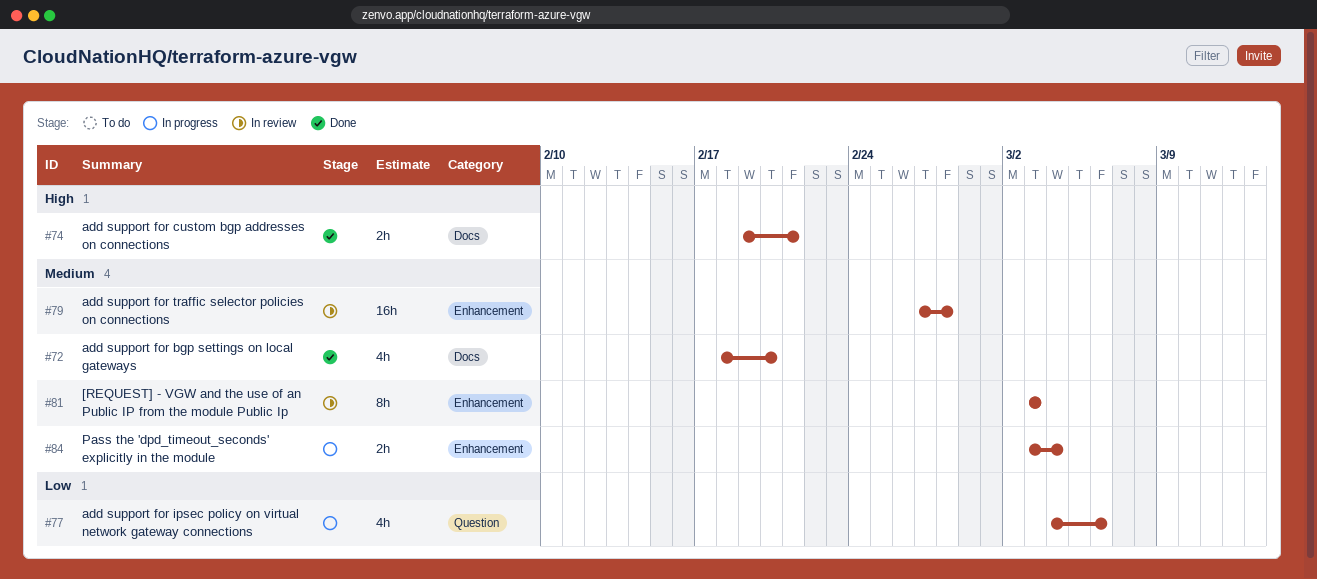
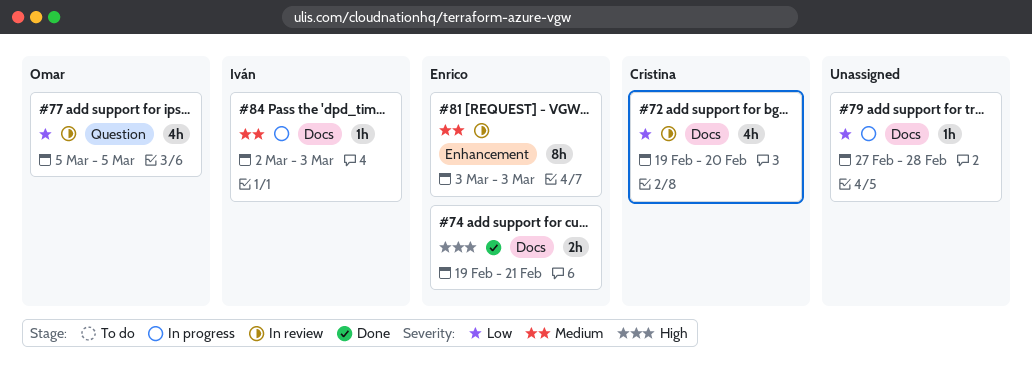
#72, status: Done -> In review
#72, priority: Medium -> Low
#72, start: Feb 18 -> Feb 19
#77, status: In progress -> In review
#77, start: Mar 4 -> Mar 5
#77, due: Mar 6 -> Mar 5
#79, status: In review -> In progress
#79, priority: Medium -> Low
#79, label: Enhancement -> Docs
#79, estimate: 16h -> 1h
#84, label: Enhancement -> Docs
#84, estimate: 2h -> 1h
#84, start: Mar 3 -> Mar 2
#84, due: Mar 4 -> Mar 3

